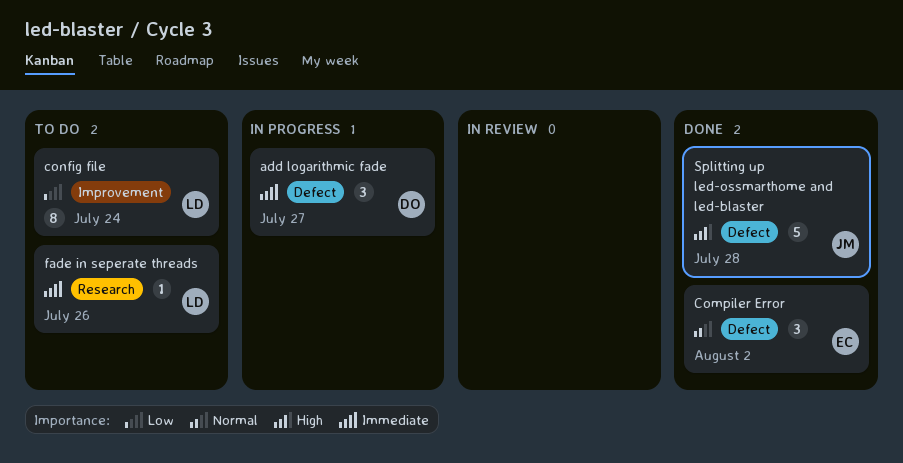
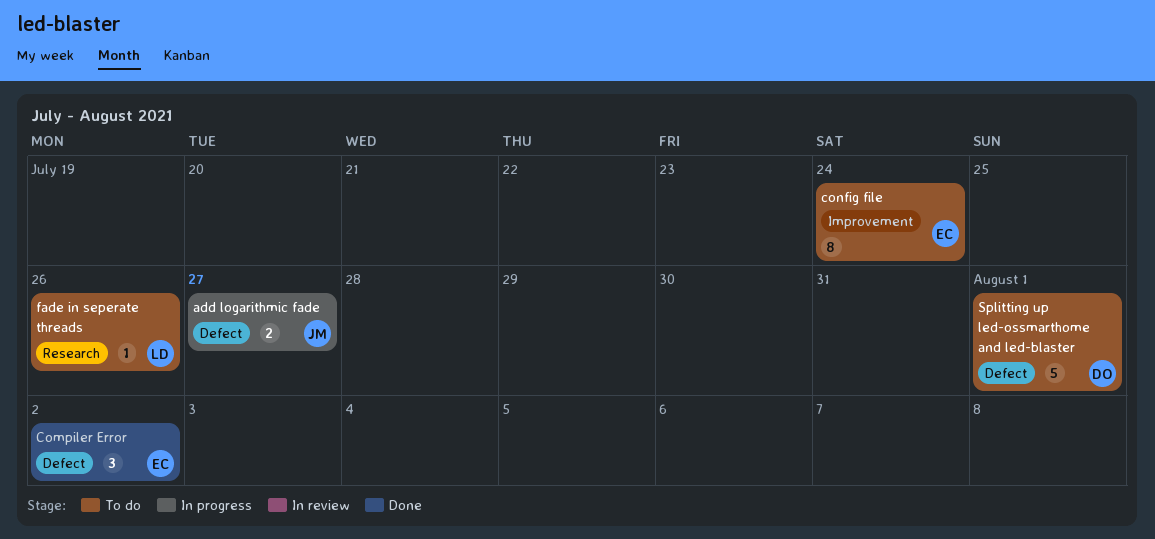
add logarithmic fade, owner: DO -> JM
add logarithmic fade, estimate: 3 -> 2
config file, owner: LD -> EC
Splitting up led-ossmarthome and led-blaster, status: Done -> To do
Splitting up led-ossmarthome and led-blaster, owner: JM -> DO
Splitting up led-ossmarthome and led-blaster, due: Jul 28 -> Aug 1

